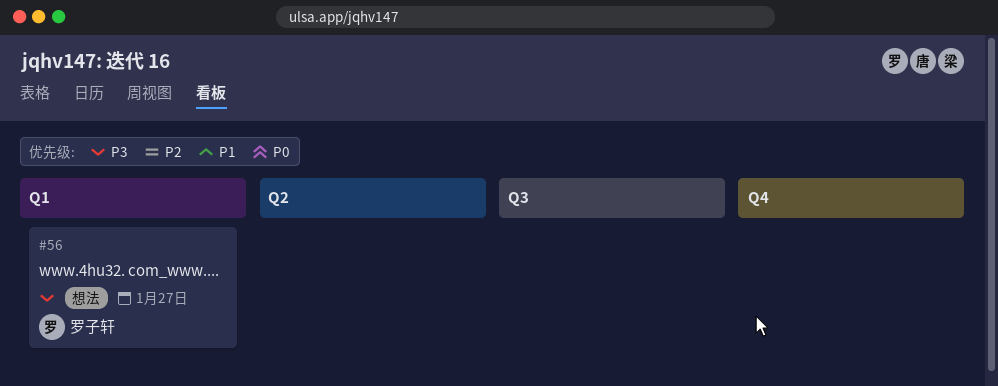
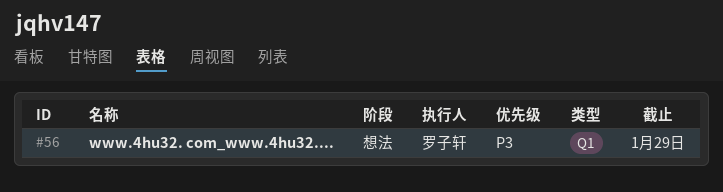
#56, due: Jan 27 -> Jan 29

